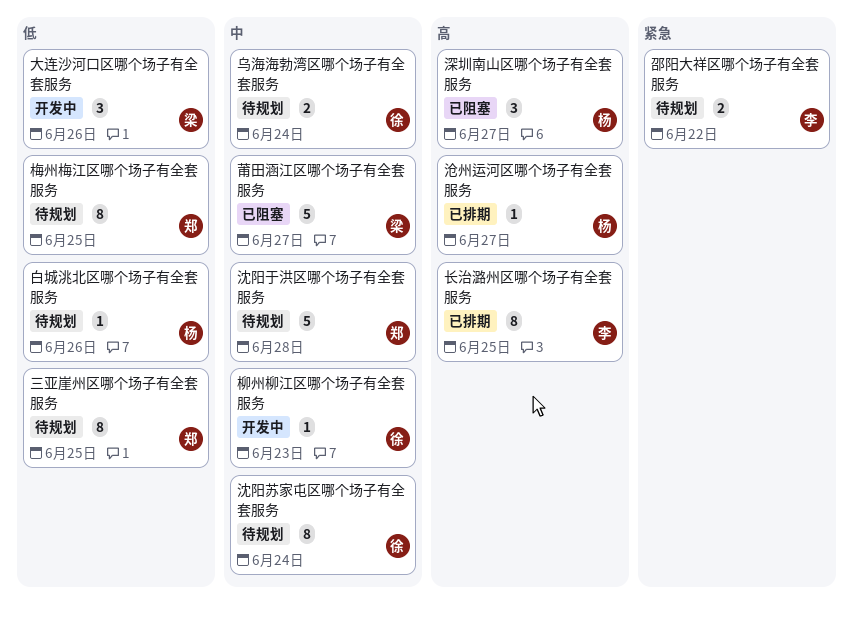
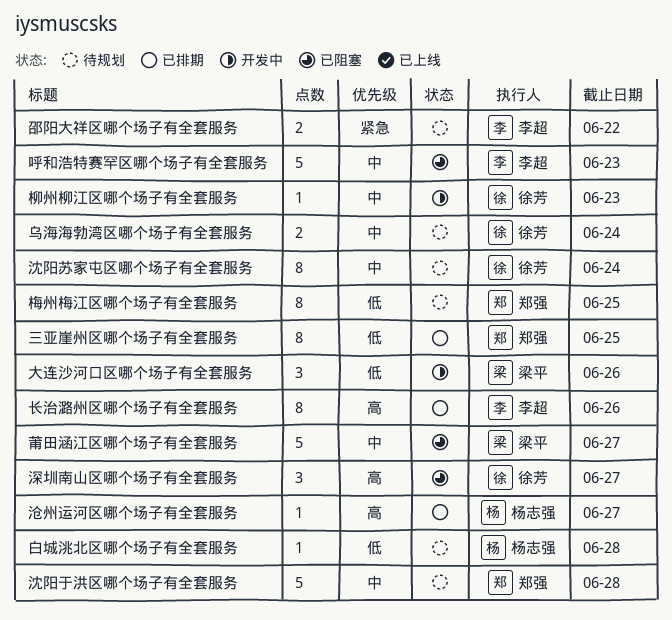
三亚崖州区哪个场子有全套服务, status: 待规划 -> 已排期
呼和浩特赛罕区哪个场子有全套服务: none -> present
深圳南山区哪个场子有全套服务, owner: 杨志强 -> 徐芳
白城洮北区哪个场子有全套服务, due: Jun 26 -> Jun 28
长治潞州区哪个场子有全套服务, due: Jun 25 -> Jun 26

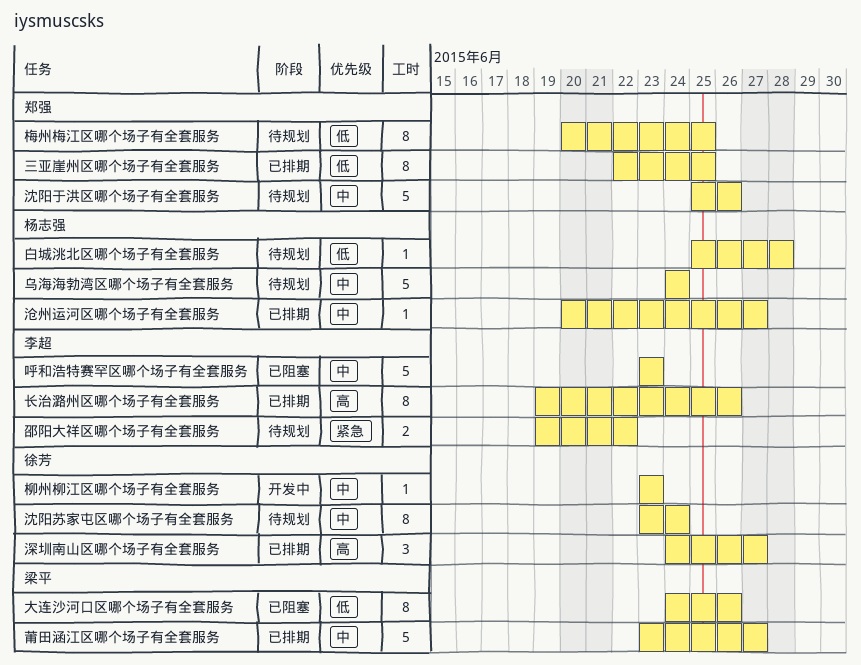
乌海海勃湾区哪个场子有全套服务, owner: 徐芳 -> 杨志强
乌海海勃湾区哪个场子有全套服务, estimate: 2 -> 5
大连沙河口区哪个场子有全套服务, status: 开发中 -> 已阻塞
大连沙河口区哪个场子有全套服务, estimate: 3 -> 8
沈阳于洪区哪个场子有全套服务, due: Jun 28 -> Jun 26
沧州运河区哪个场子有全套服务, priority: 高 -> 中
深圳南山区哪个场子有全套服务, status: 已阻塞 -> 已排期
莆田涵江区哪个场子有全套服务, status: 已阻塞 -> 已排期

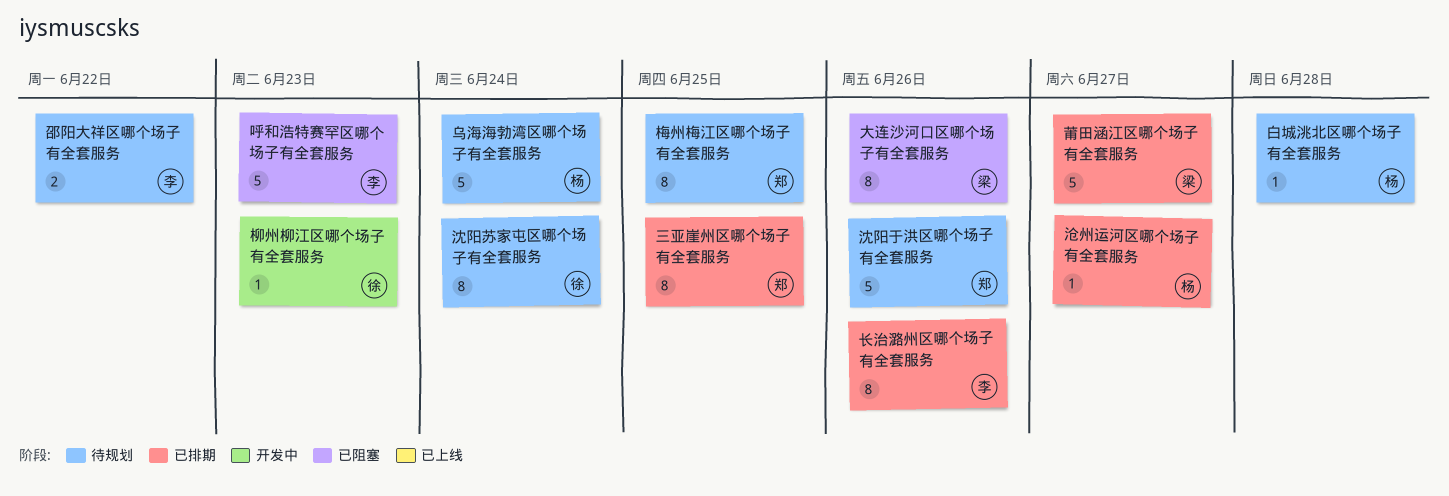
深圳南山区哪个场子有全套服务: present -> none

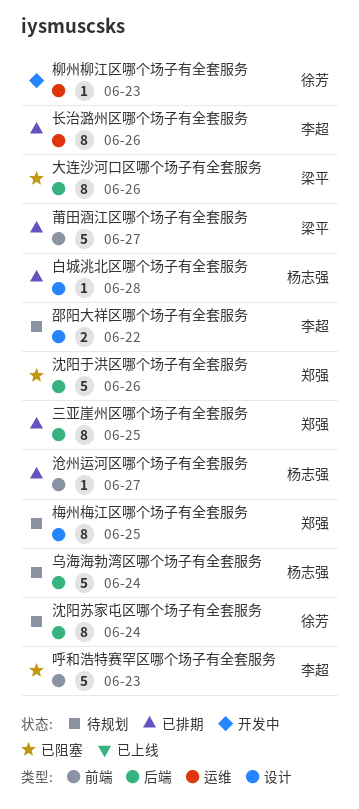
沈阳于洪区哪个场子有全套服务, status: 待规划 -> 已阻塞
白城洮北区哪个场子有全套服务, status: 待规划 -> 已排期

